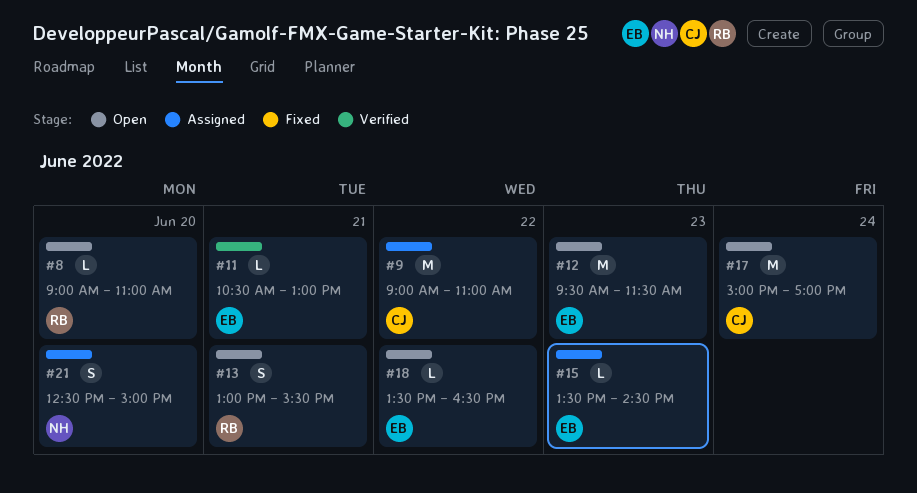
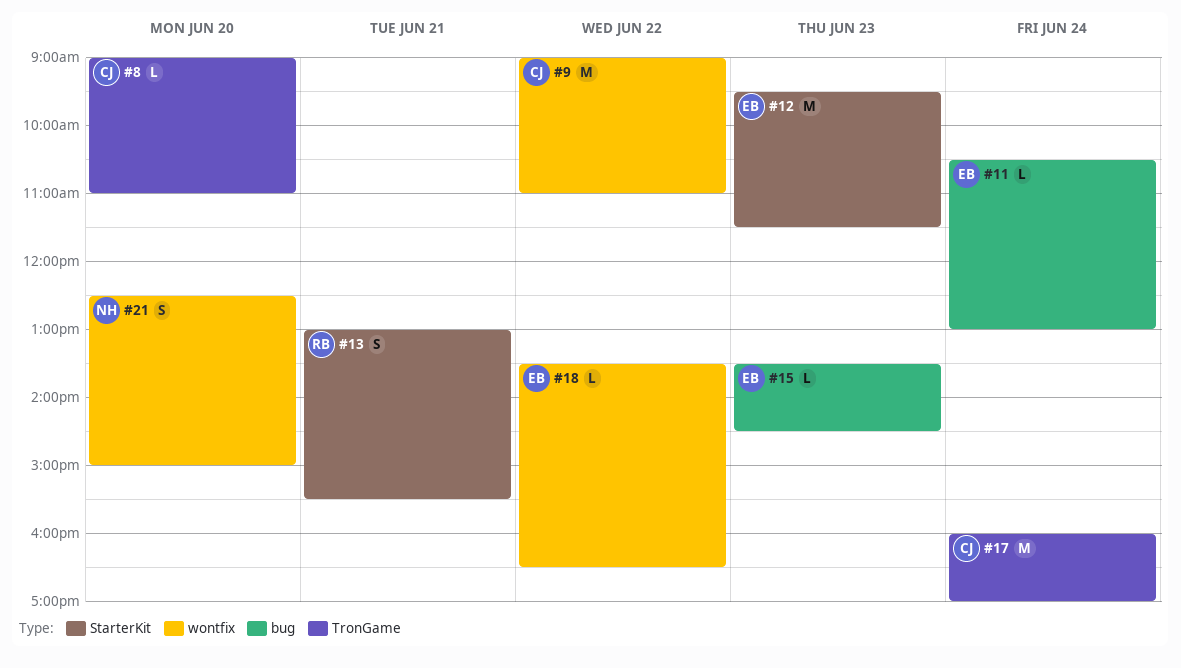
#8, owner: RB -> CJ
#11, day: Jun 21 -> Jun 24
#17, begins: 15:00 -> 16:00

